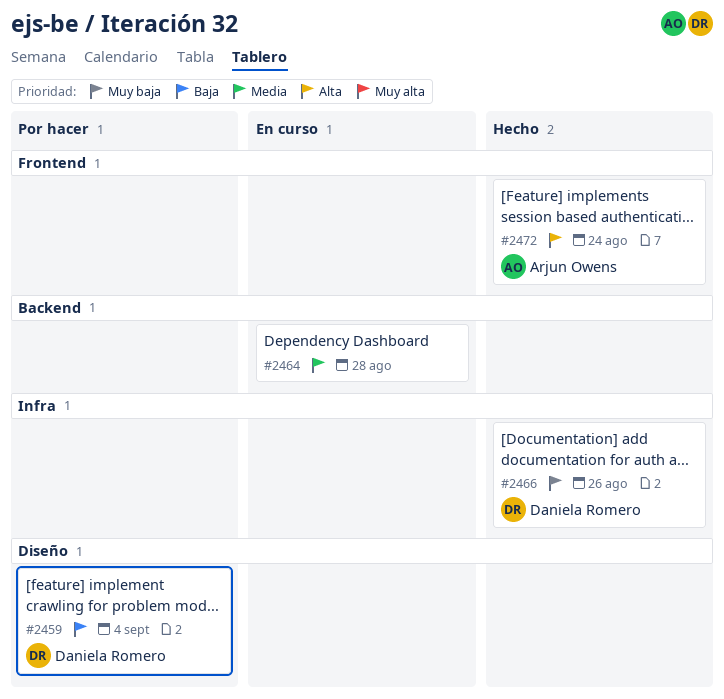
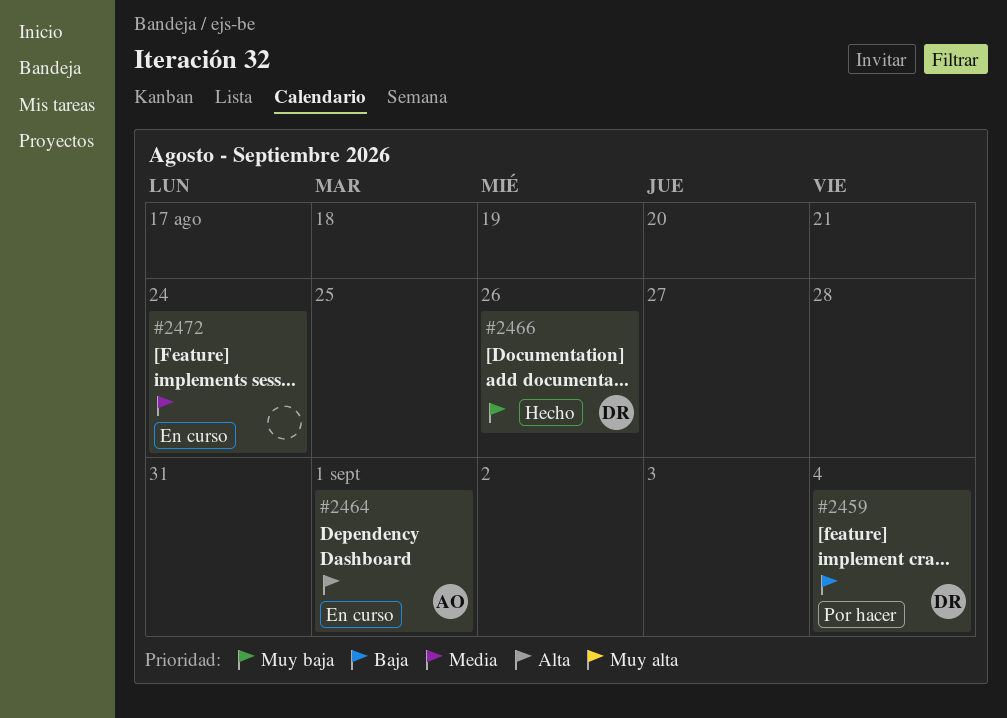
#2464, owner: none -> Arjun Owens
#2464, priority: Media -> Alta
#2464, due: Aug 28 -> Sep 1
#2472, status: Hecho -> En curso
#2472, owner: Arjun Owens -> none
#2472, priority: Alta -> Media

